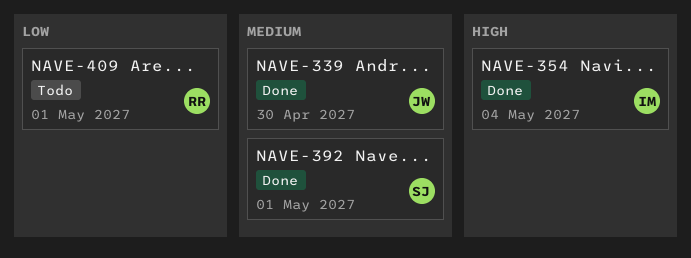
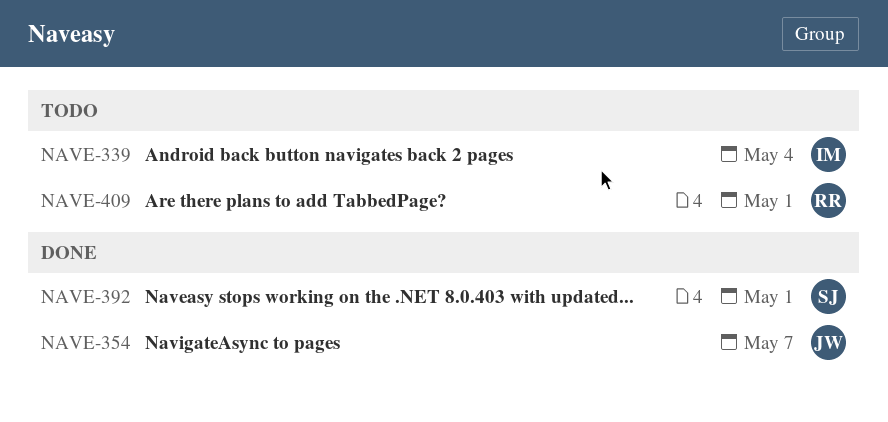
NAVE-339, status: Done -> Todo
NAVE-339, owner: JW -> IM
NAVE-339, due: Apr 30 -> May 4
NAVE-354, owner: IM -> JW
NAVE-354, due: May 4 -> May 7

